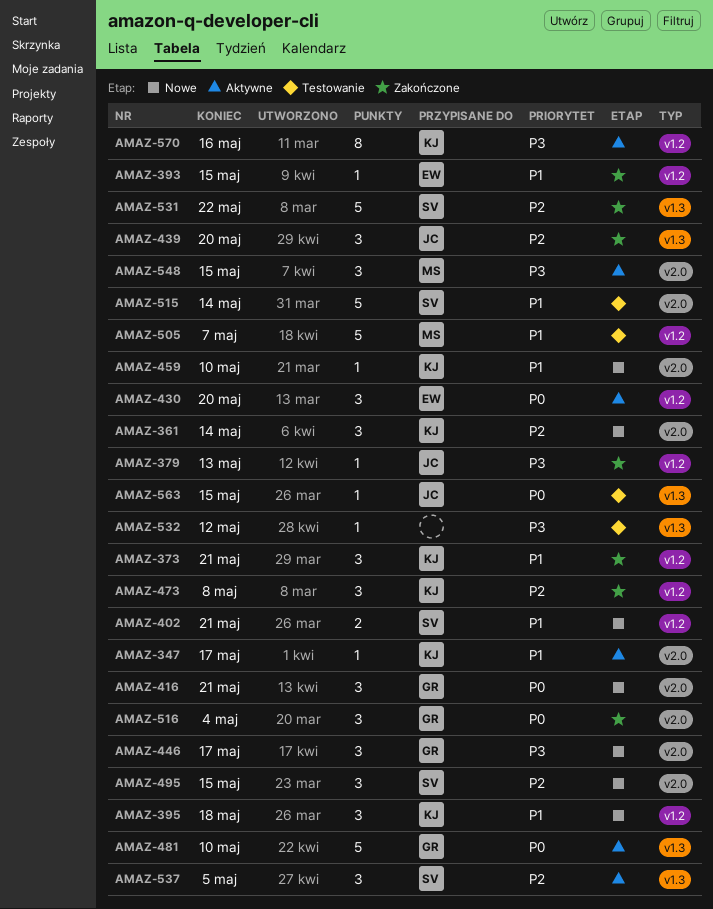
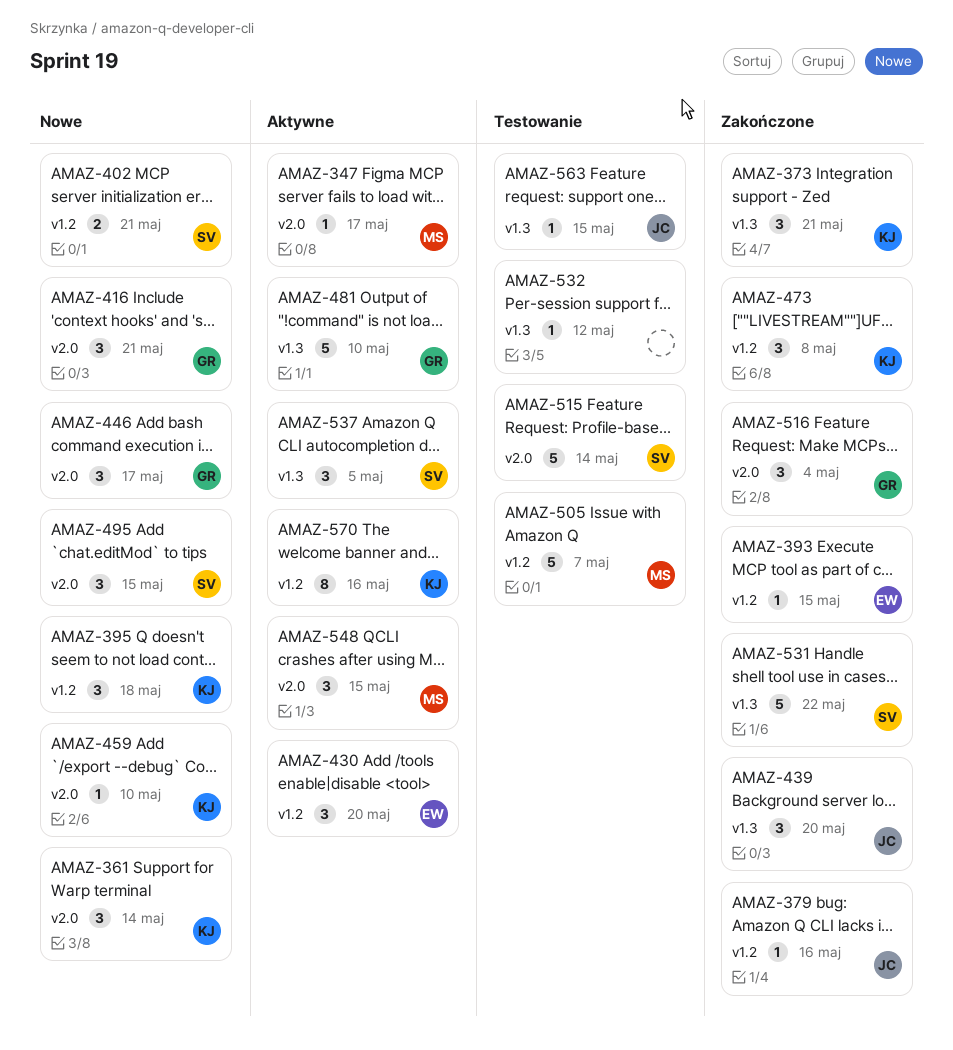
AMAZ-347, owner: KJ -> MS
AMAZ-373, label: v1.2 -> v1.3
AMAZ-379, due: May 13 -> May 16

